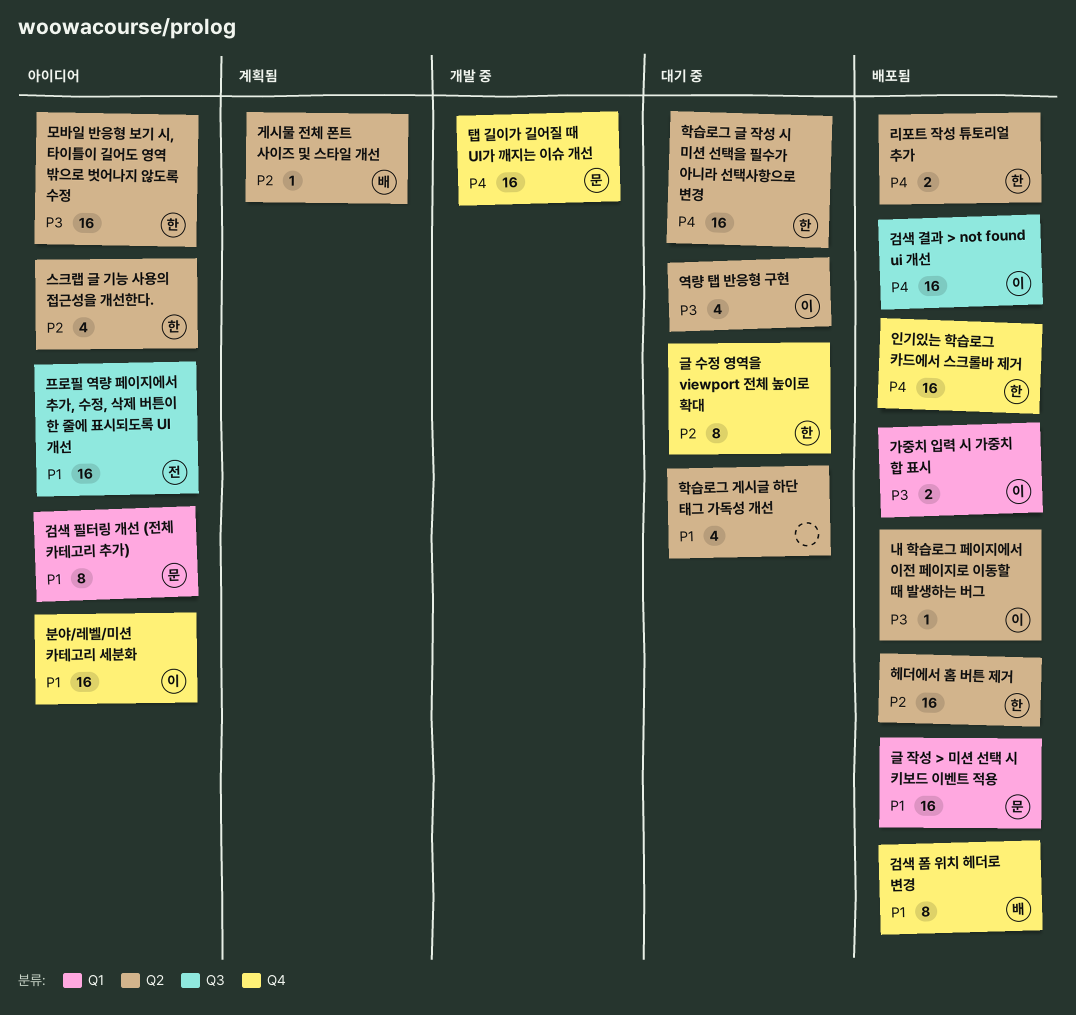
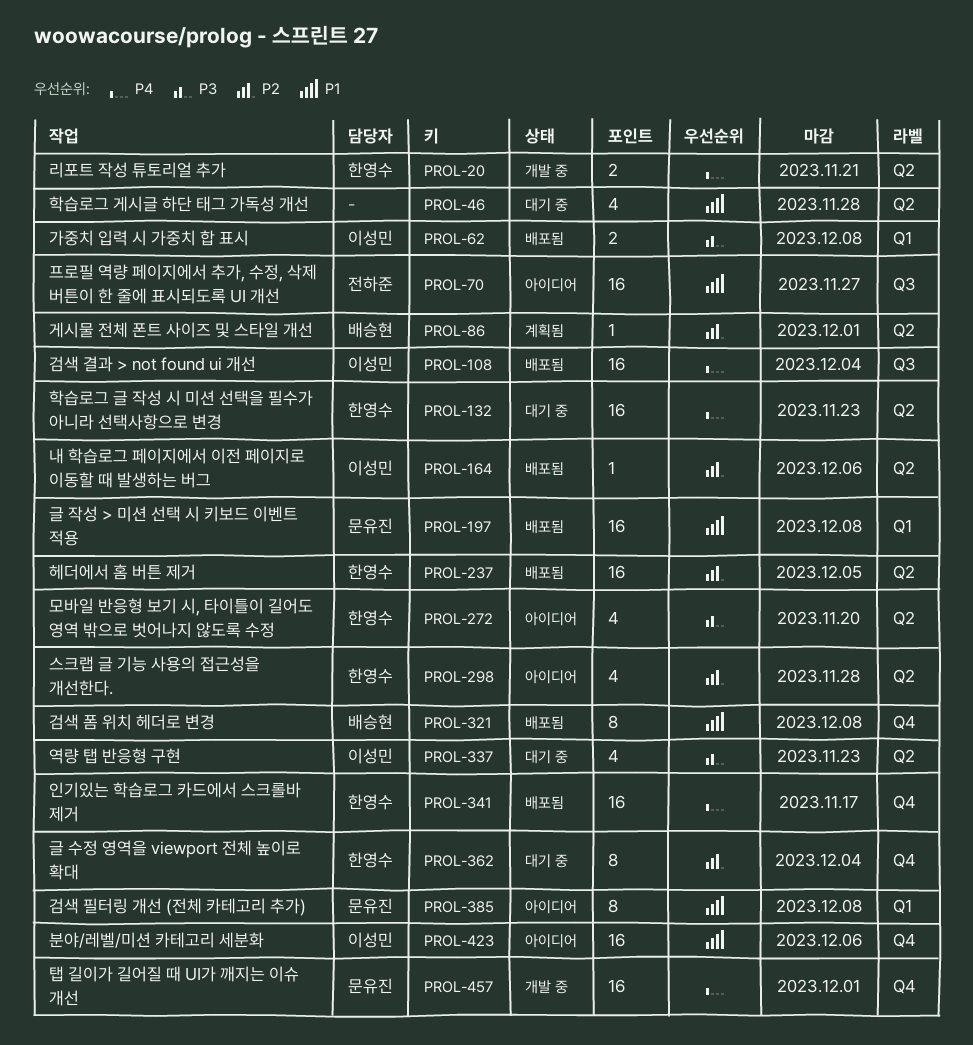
내 학습로그 페이지에서 이전 페이지로 이동할 때 발생하는 버그, priority: P3 -> P2
리포트 작성 튜토리얼 추가, status: 배포됨 -> 개발 중
모바일 반응형 보기 시, 타이틀이 길어도 영역 밖으로 벗어나지 않도록 수정, estimate: 16 -> 4

